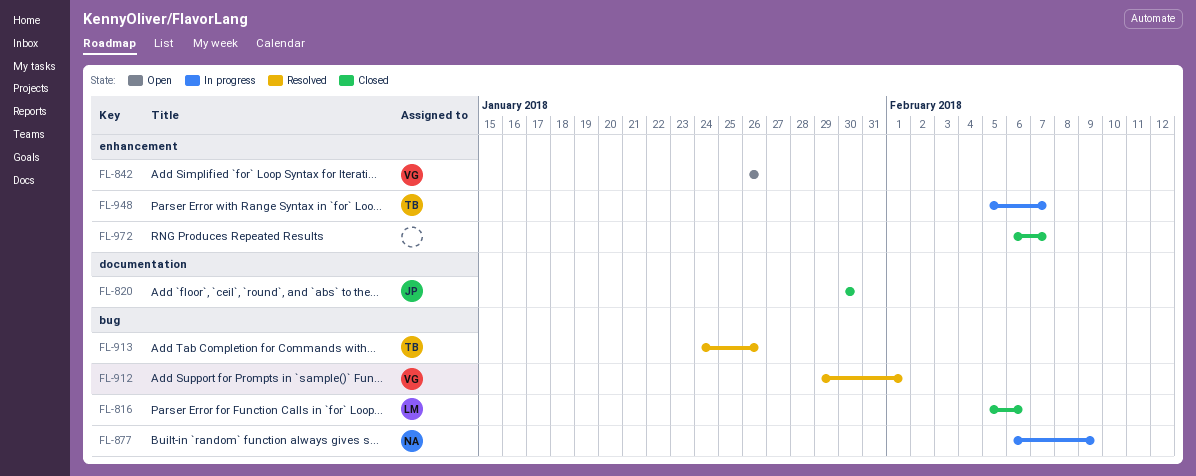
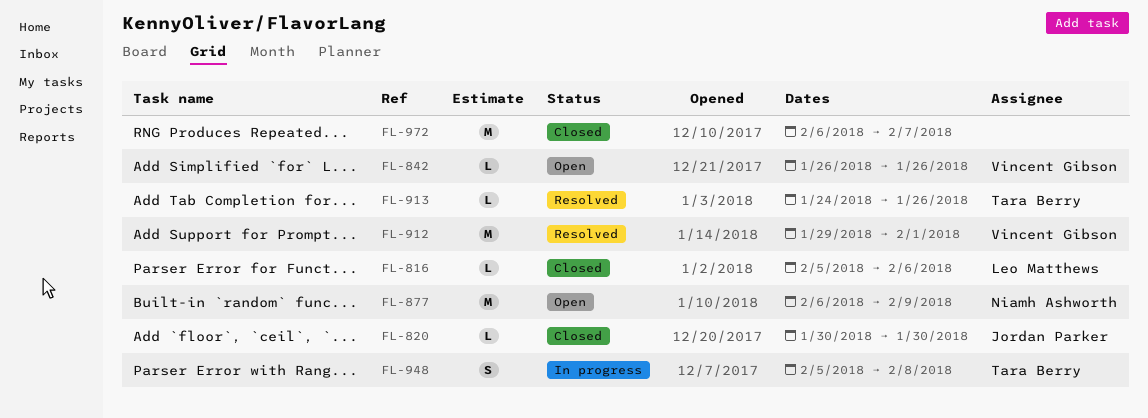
FL-877, status: In progress -> Open
FL-948, due: Feb 7 -> Feb 8

